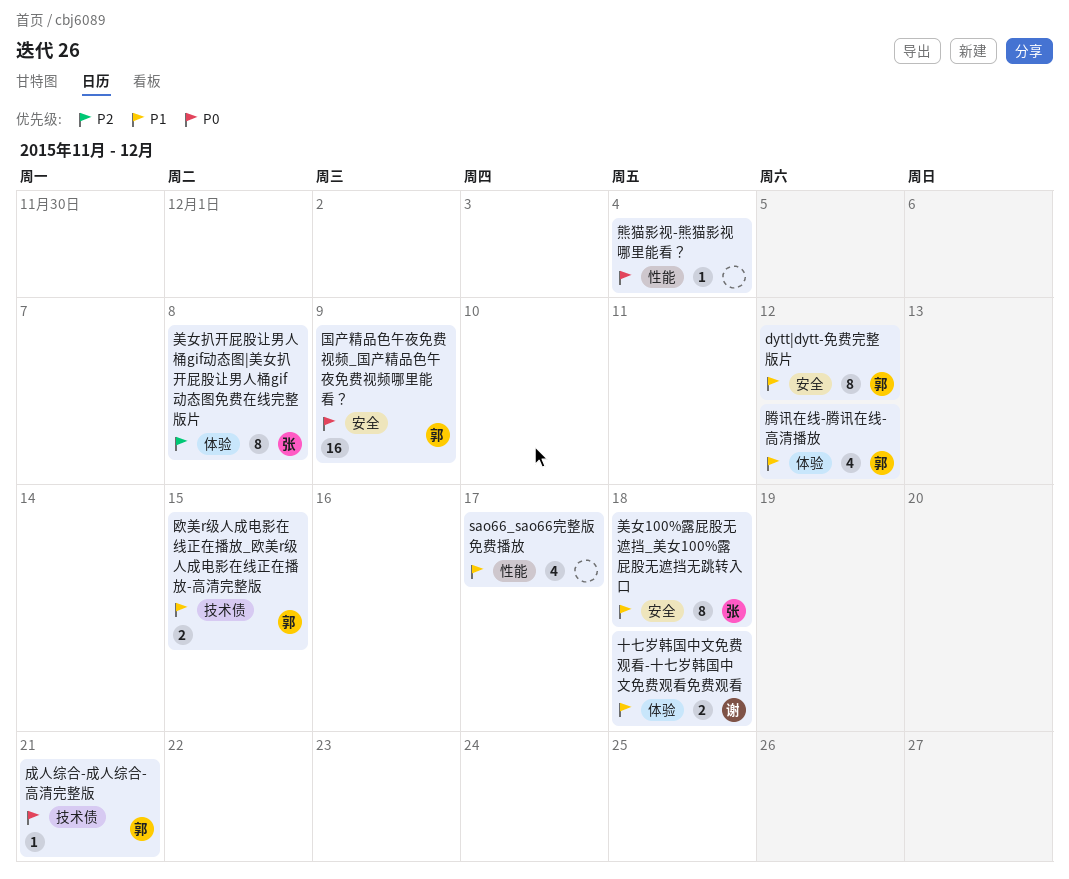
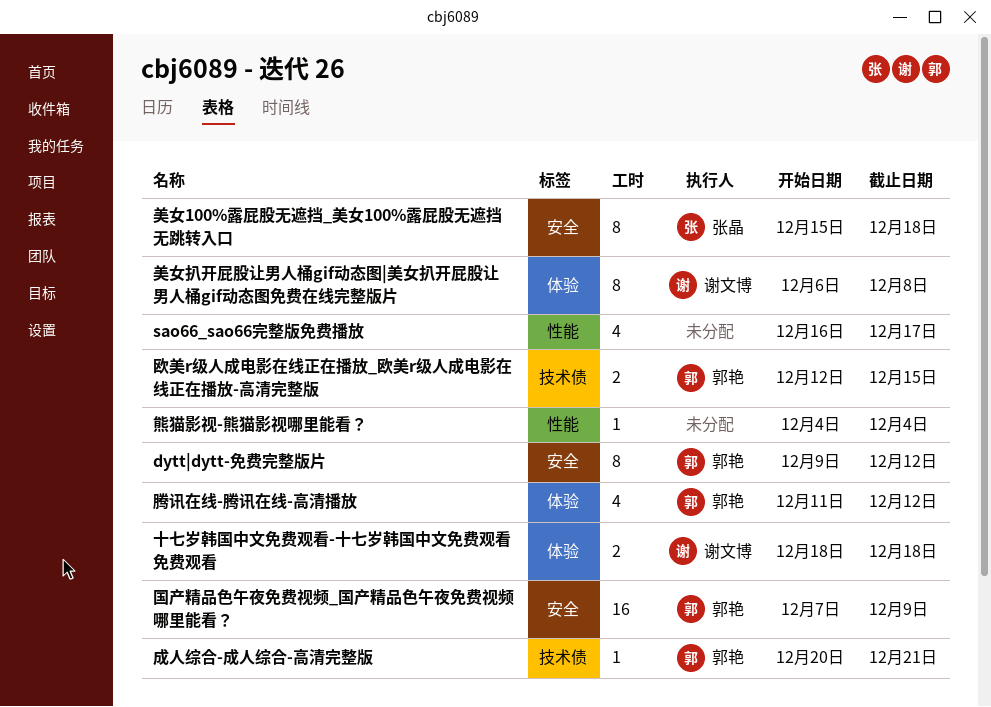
美女扒开屁股让男人桶gif动态图|美女扒开屁股让男人桶gif动态图免费在线完整版片, owner: 张晶 -> 谢文博

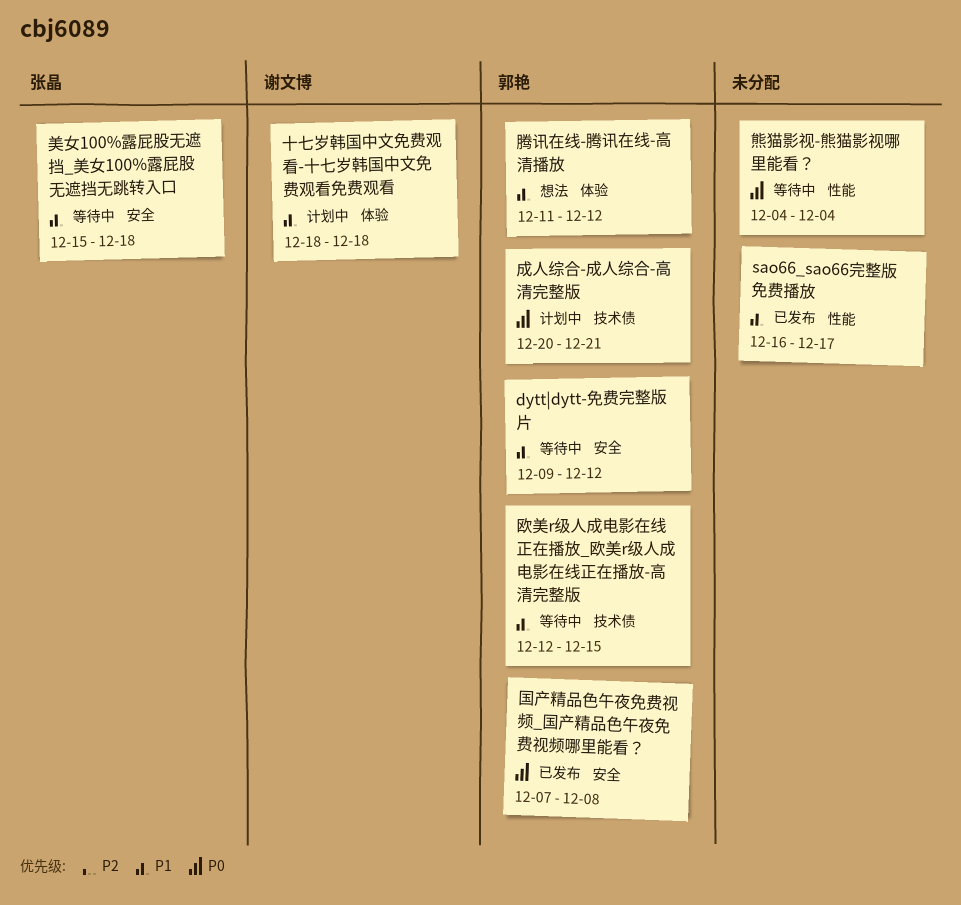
国产精品色午夜免费视频_国产精品色午夜免费视频哪里能看？, due: Dec 9 -> Dec 8
美女扒开屁股让男人桶gif动态图|美女扒开屁股让男人桶gif动态图免费在线完整版片: present -> none

